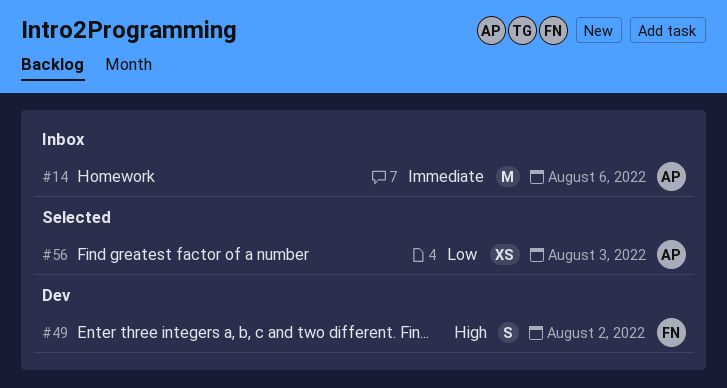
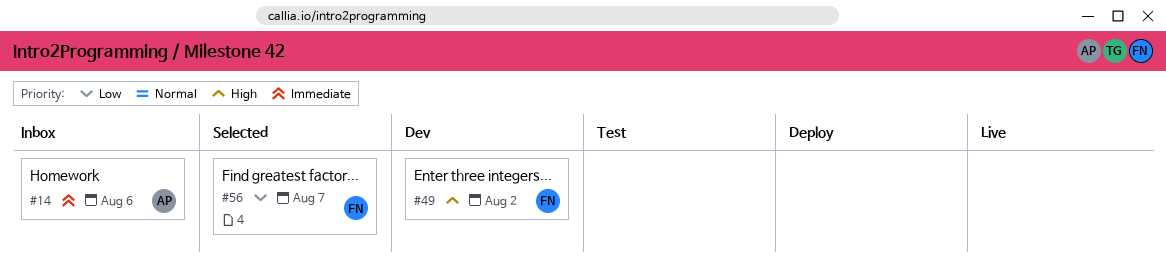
#56, owner: AP -> FN
#56, due: Aug 3 -> Aug 7

